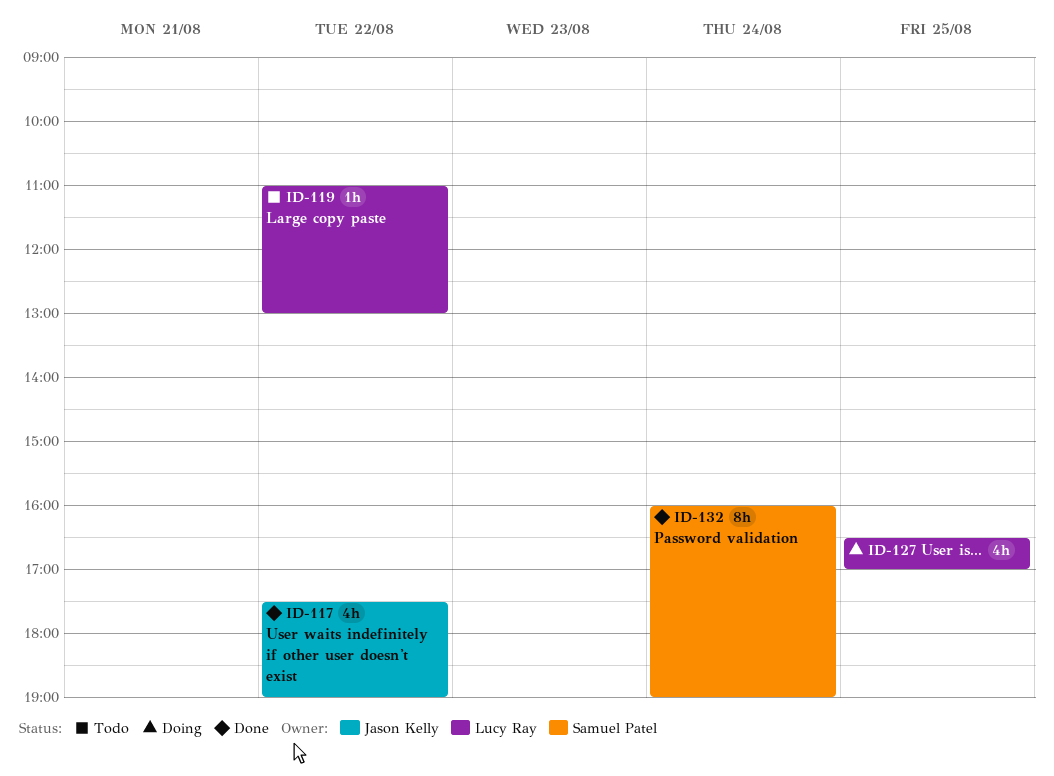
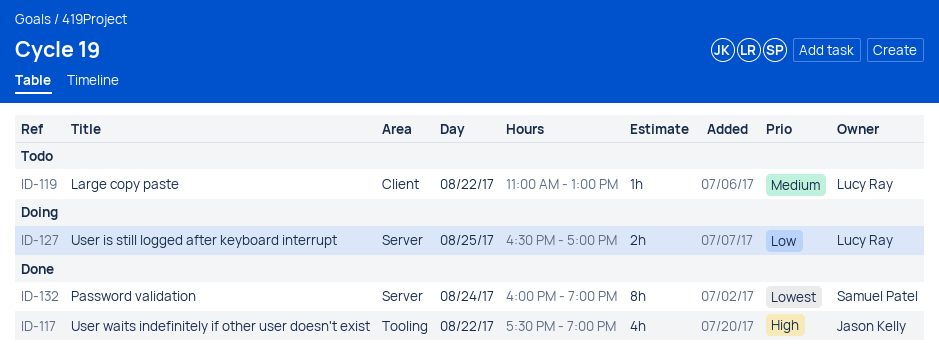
ID-127, estimate: 4h -> 2h

